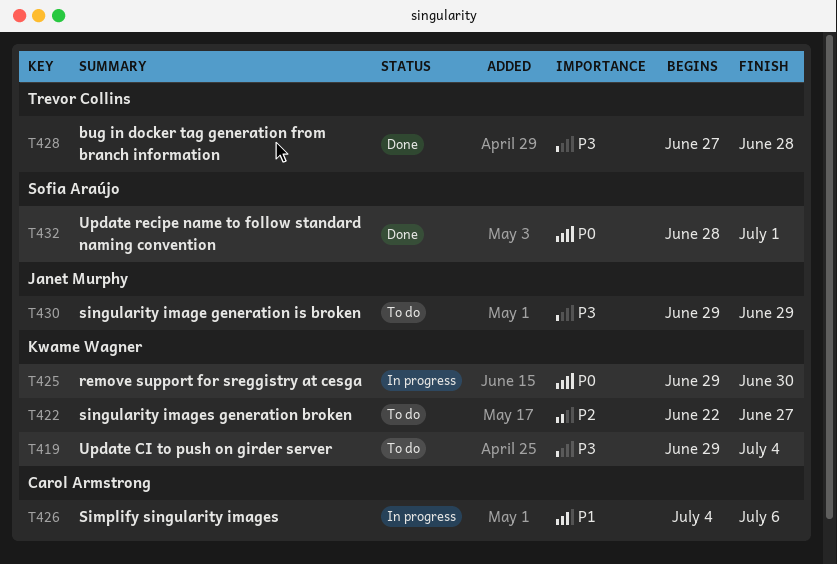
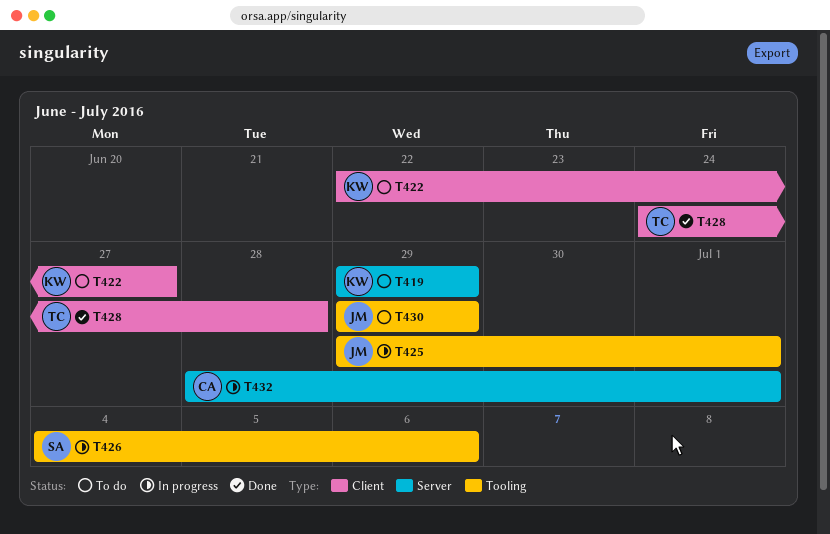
T419, due: Jul 4 -> Jun 29
T425, owner: Kwame Wagner -> Janet Murphy
T425, due: Jun 30 -> Jul 1
T426, owner: Carol Armstrong -> Sofia Araújo
T428, start: Jun 27 -> Jun 24
T432, status: Done -> In progress
T432, owner: Sofia Araújo -> Carol Armstrong

